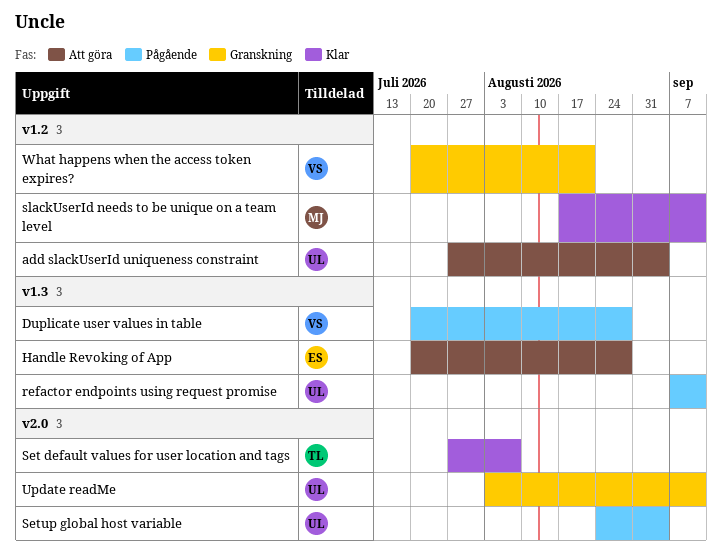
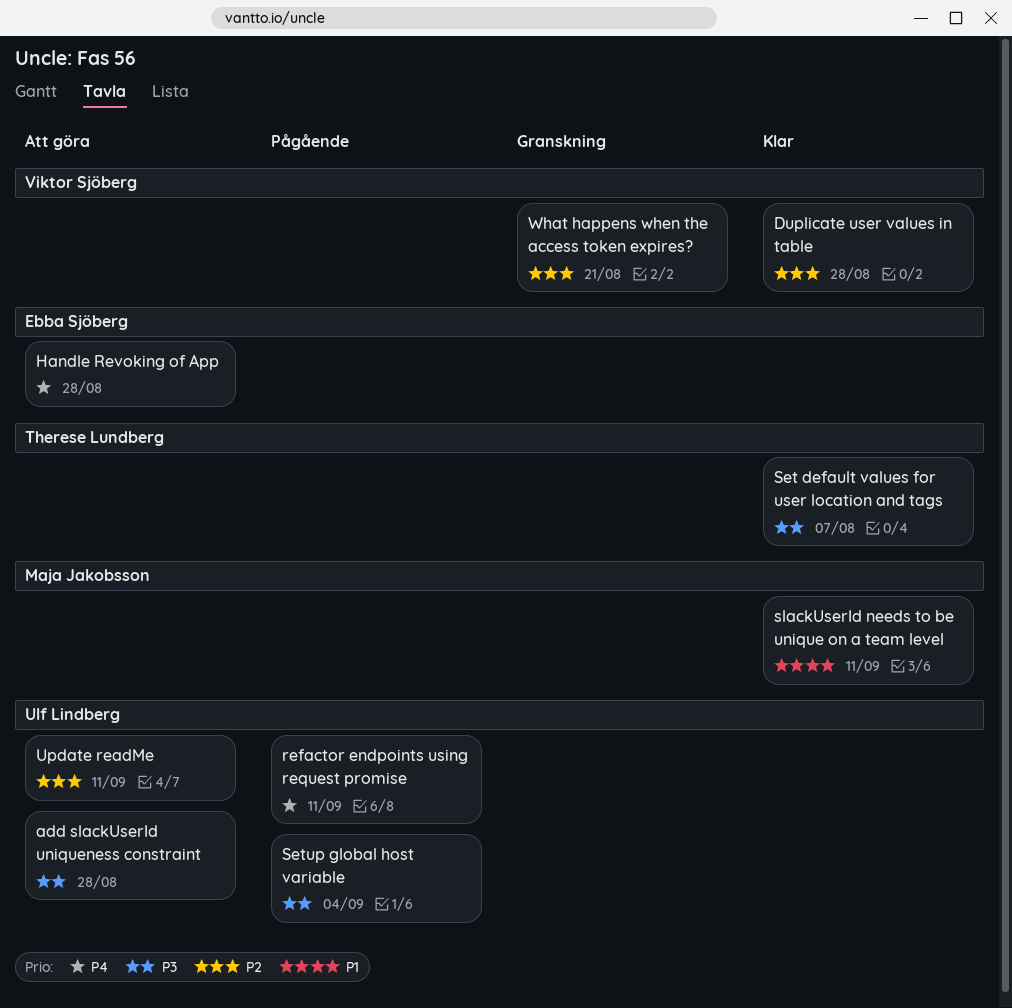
add slackUserId uniqueness constraint, due: Sep 4 -> Aug 28
Duplicate user values in table, status: Pågående -> Klar
Update readMe, status: Granskning -> Att göra

